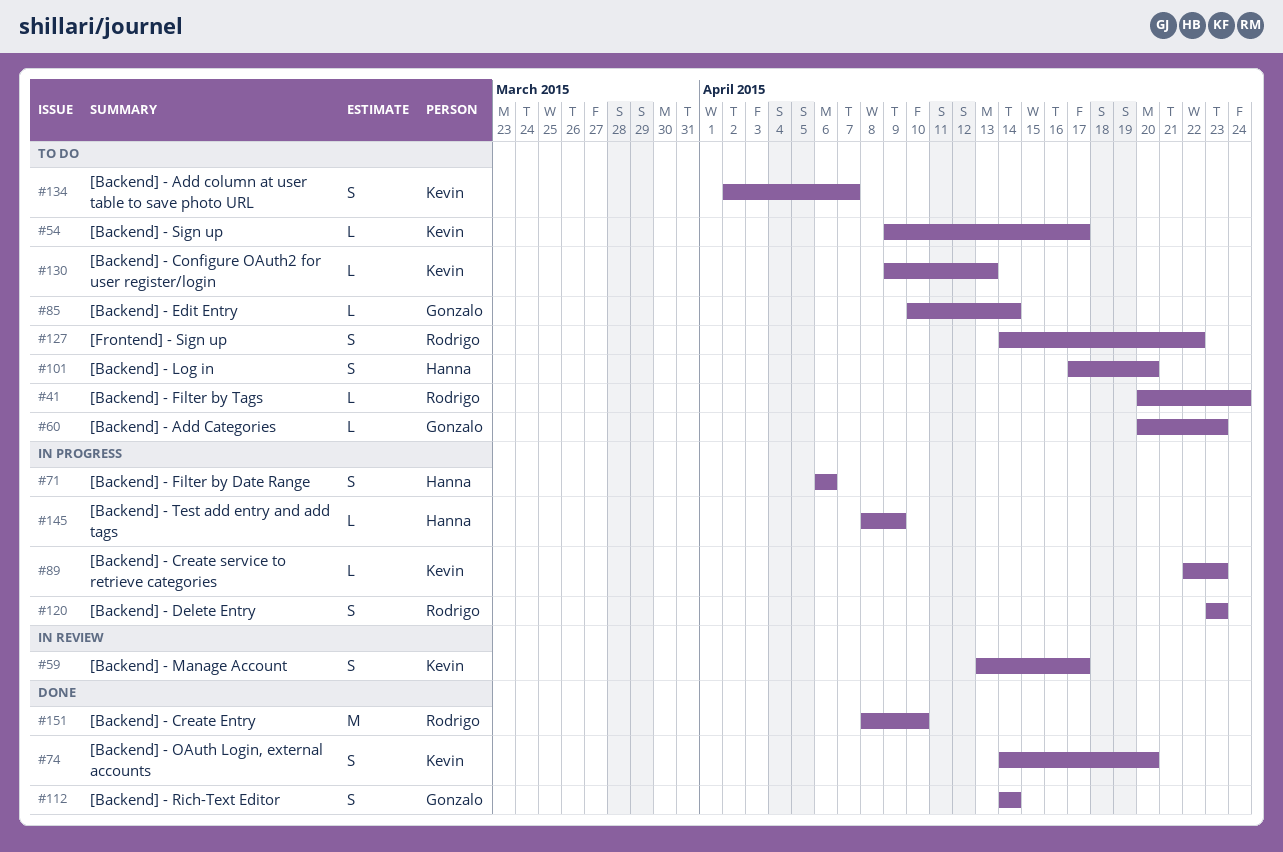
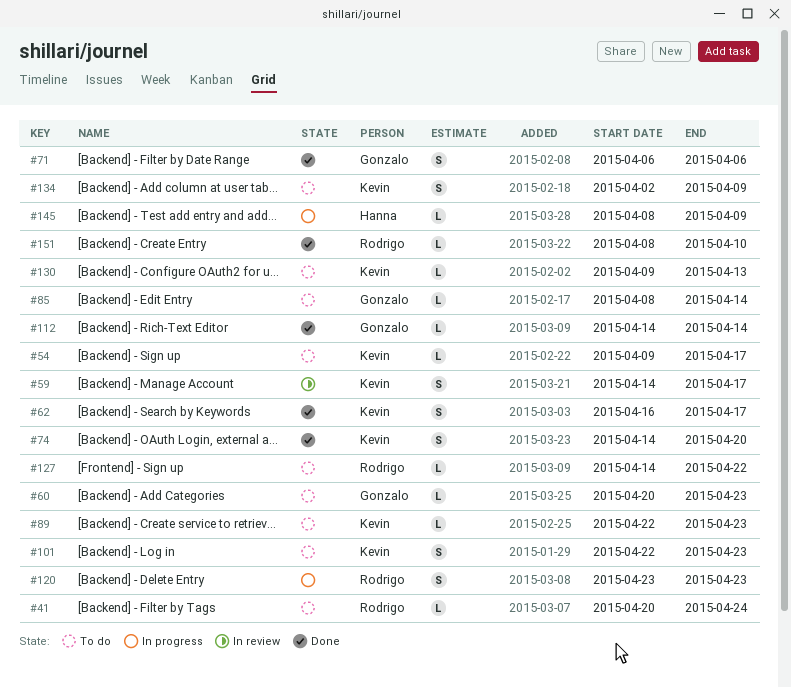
#59, start: Apr 13 -> Apr 14
#62: none -> present
#71, status: In progress -> Done
#71, owner: Hanna -> Gonzalo
#85, start: Apr 10 -> Apr 8
#89, status: In progress -> To do
#101, owner: Hanna -> Kevin
#101, start: Apr 17 -> Apr 22
#101, due: Apr 20 -> Apr 23
#112, estimate: S -> L
#127, estimate: S -> L
#134, due: Apr 7 -> Apr 9
#151, estimate: M -> L

